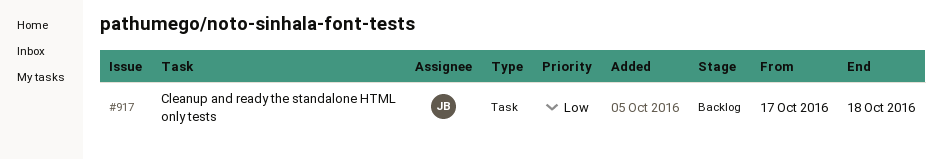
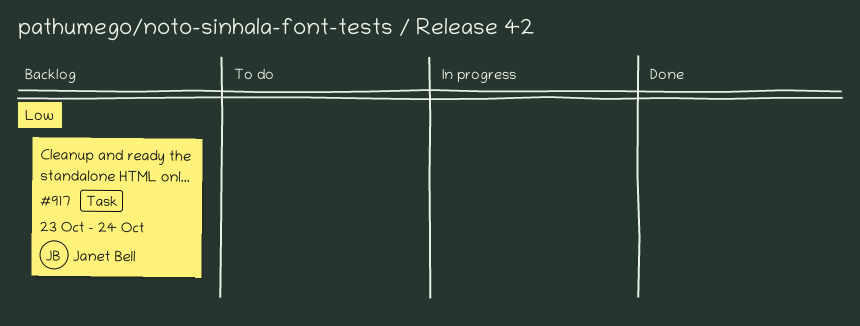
#917, start: Oct 17 -> Oct 23
#917, due: Oct 18 -> Oct 24

